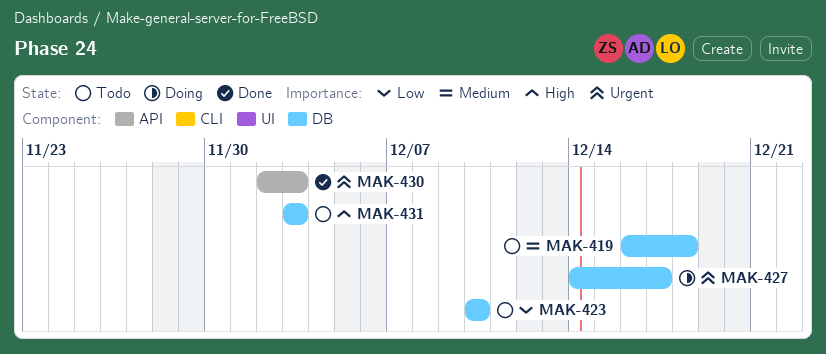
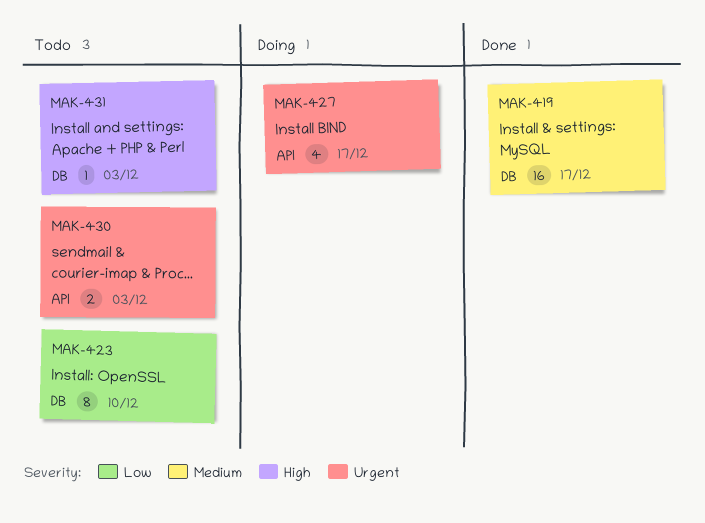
MAK-419, status: Todo -> Done
MAK-419, due: Dec 18 -> Dec 17
MAK-427, label: DB -> API
MAK-430, status: Done -> Todo

